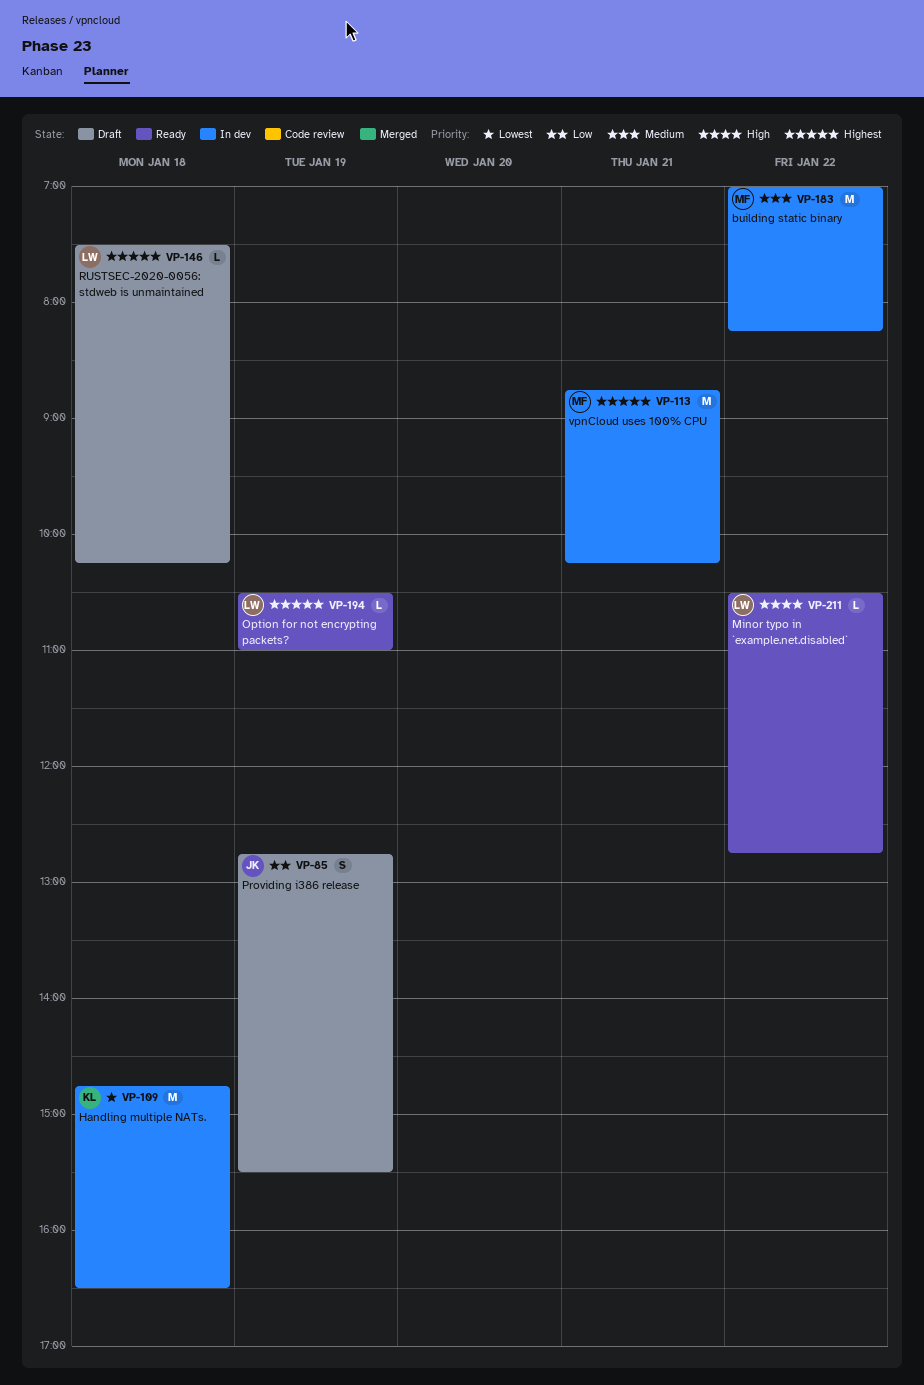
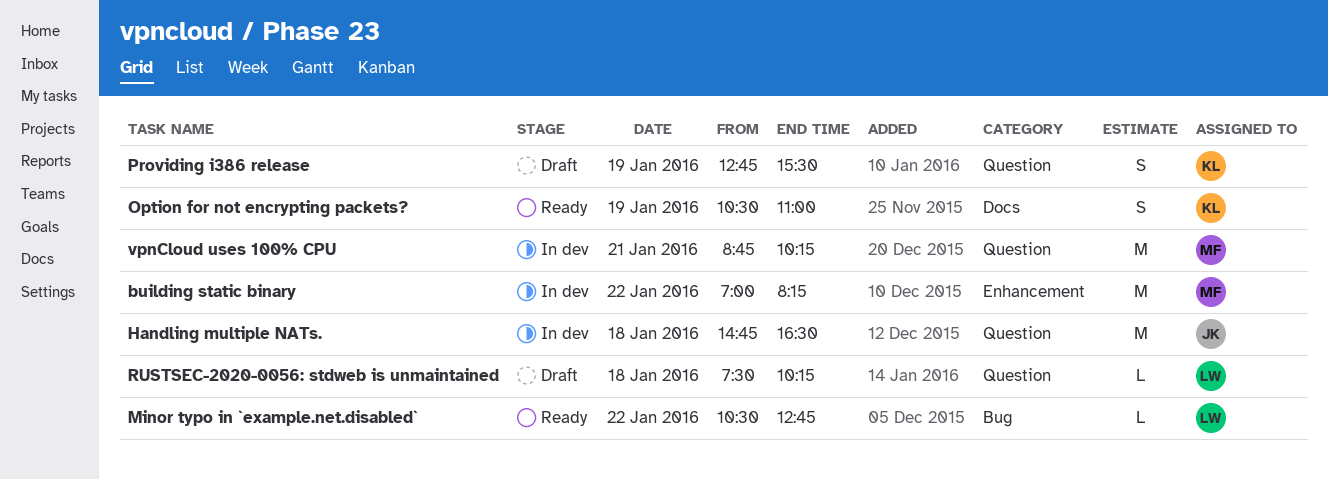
Handling multiple NATs., owner: KL -> JK
Option for not encrypting packets?, owner: LW -> KL
Option for not encrypting packets?, estimate: L -> S
Providing i386 release, owner: JK -> KL

